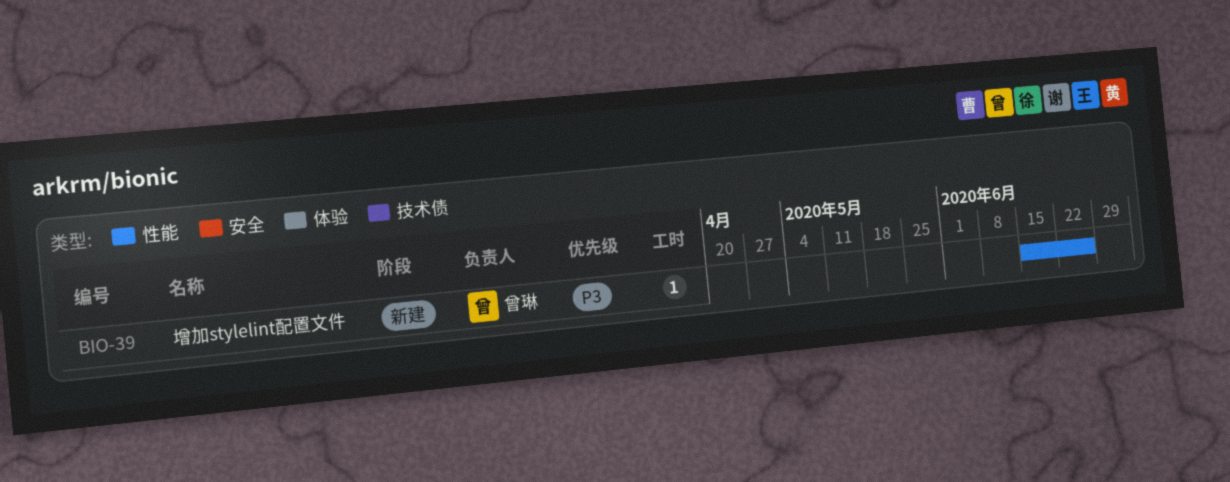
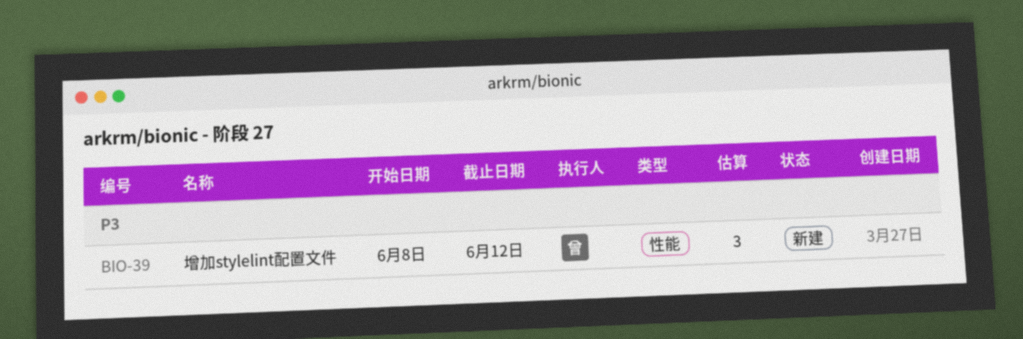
BIO-39, estimate: 1 -> 3
BIO-39, start: Jun 15 -> Jun 8
BIO-39, due: Jun 26 -> Jun 12

